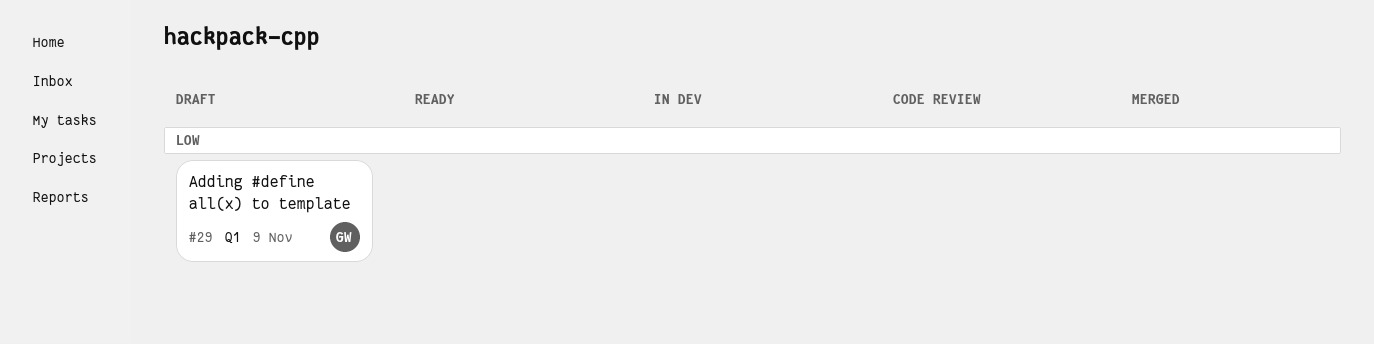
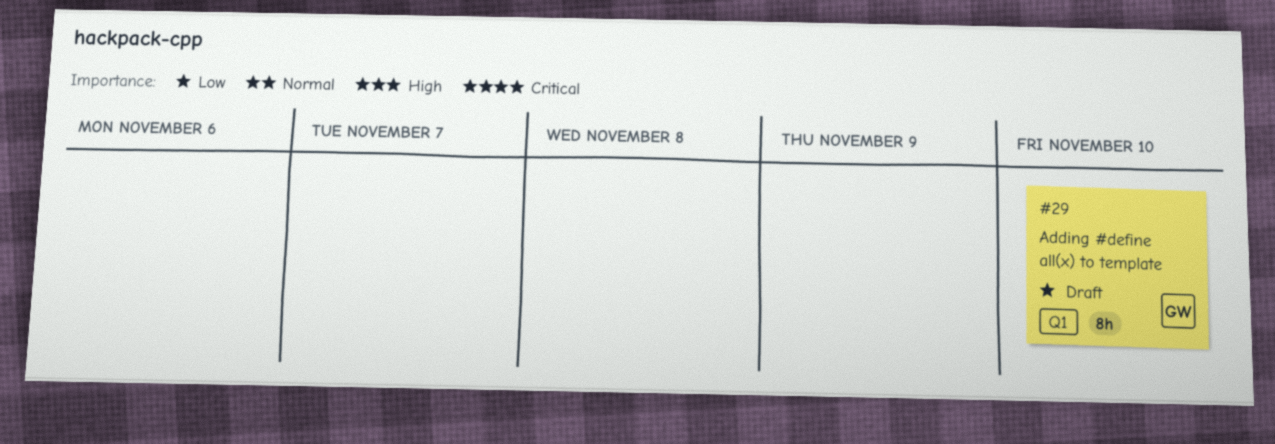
#29, due: Nov 9 -> Nov 10

